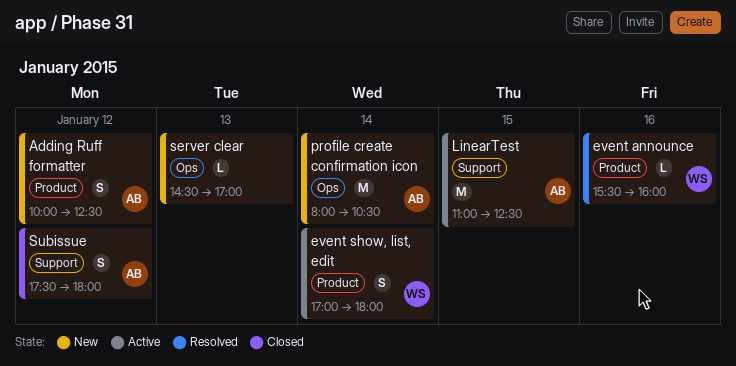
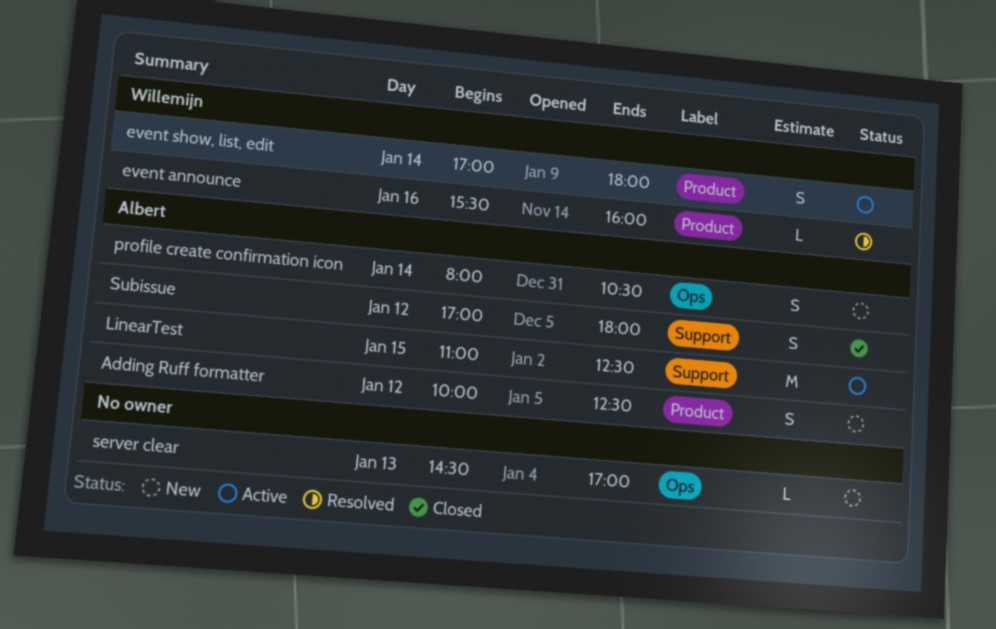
profile create confirmation icon, estimate: M -> S
Subissue, begins: 17:30 -> 17:00

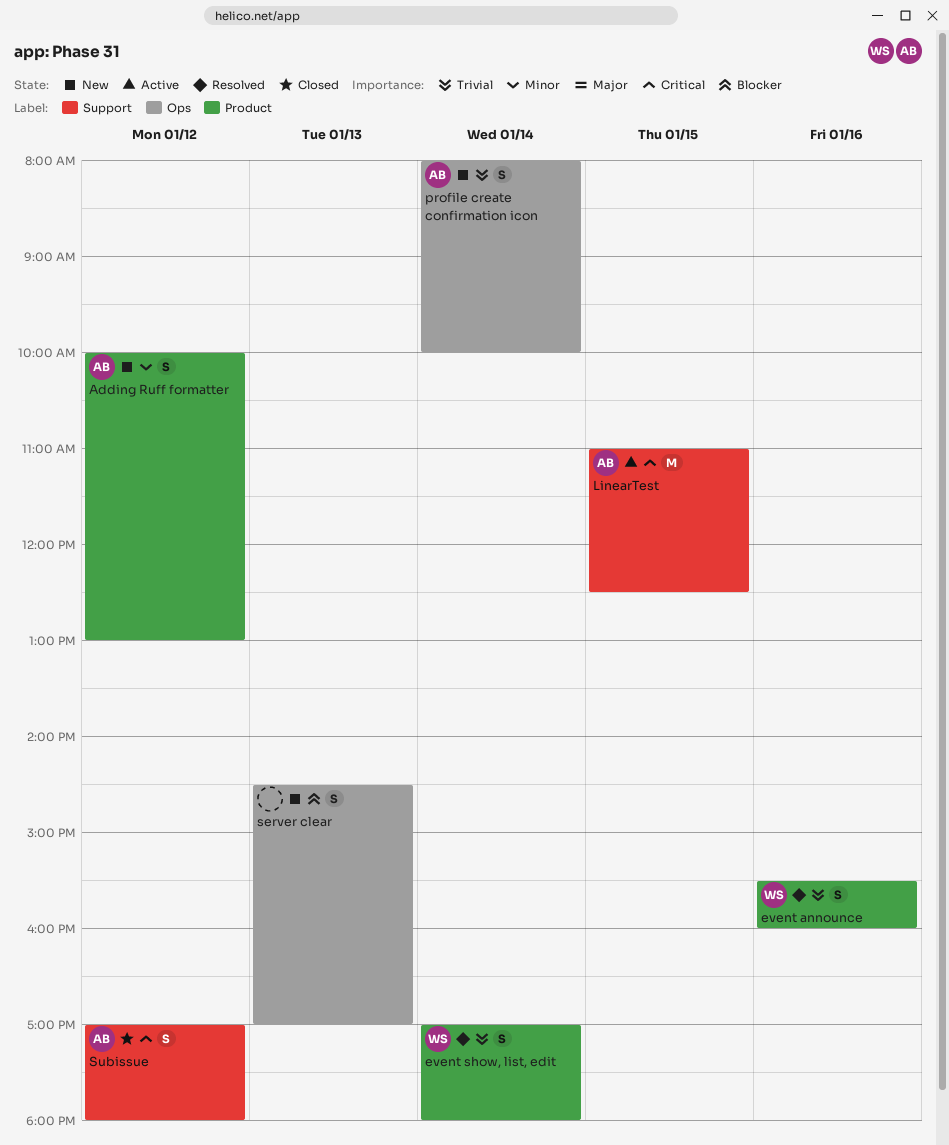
Adding Ruff formatter, ends: 12:30 -> 13:00
event announce, estimate: L -> S
event show, list, edit, status: Active -> Resolved
profile create confirmation icon, ends: 10:30 -> 10:00
server clear, estimate: L -> S

